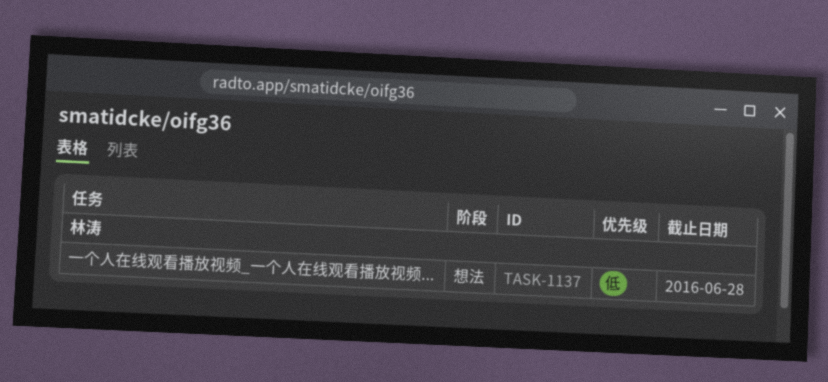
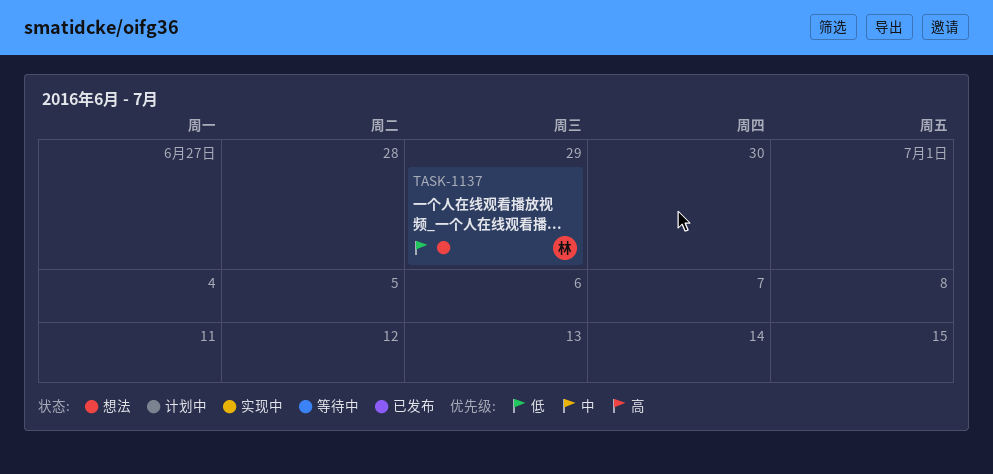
TASK-1137, due: Jun 28 -> Jun 29

